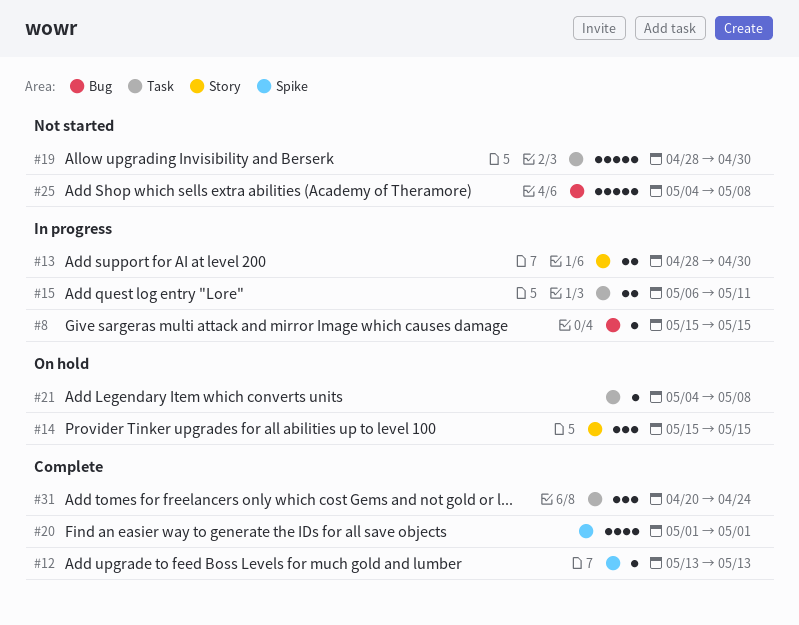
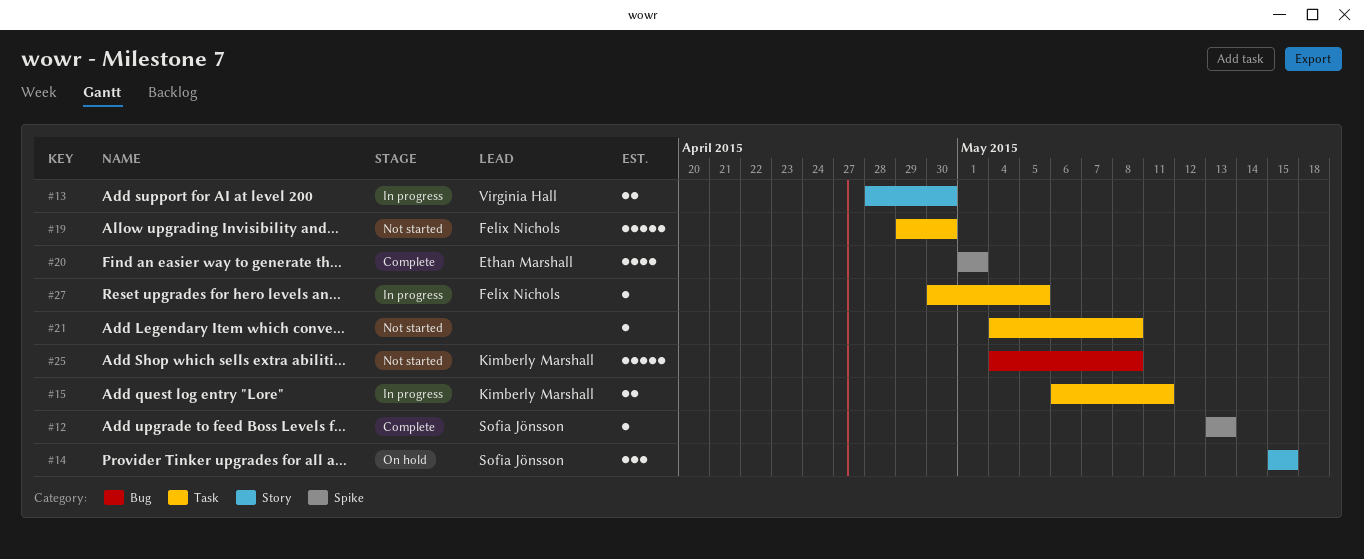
#8: present -> none
#19, start: Apr 28 -> Apr 29
#21, status: On hold -> Not started
#27: none -> present
#31: present -> none

